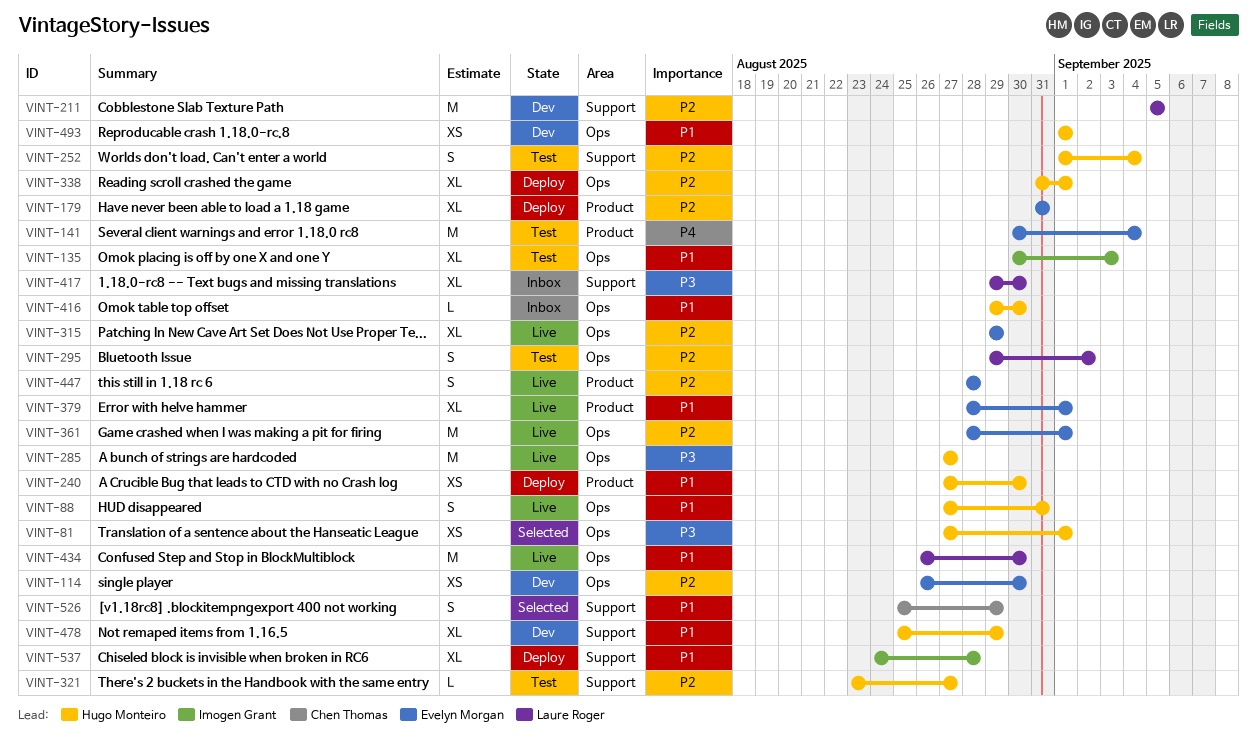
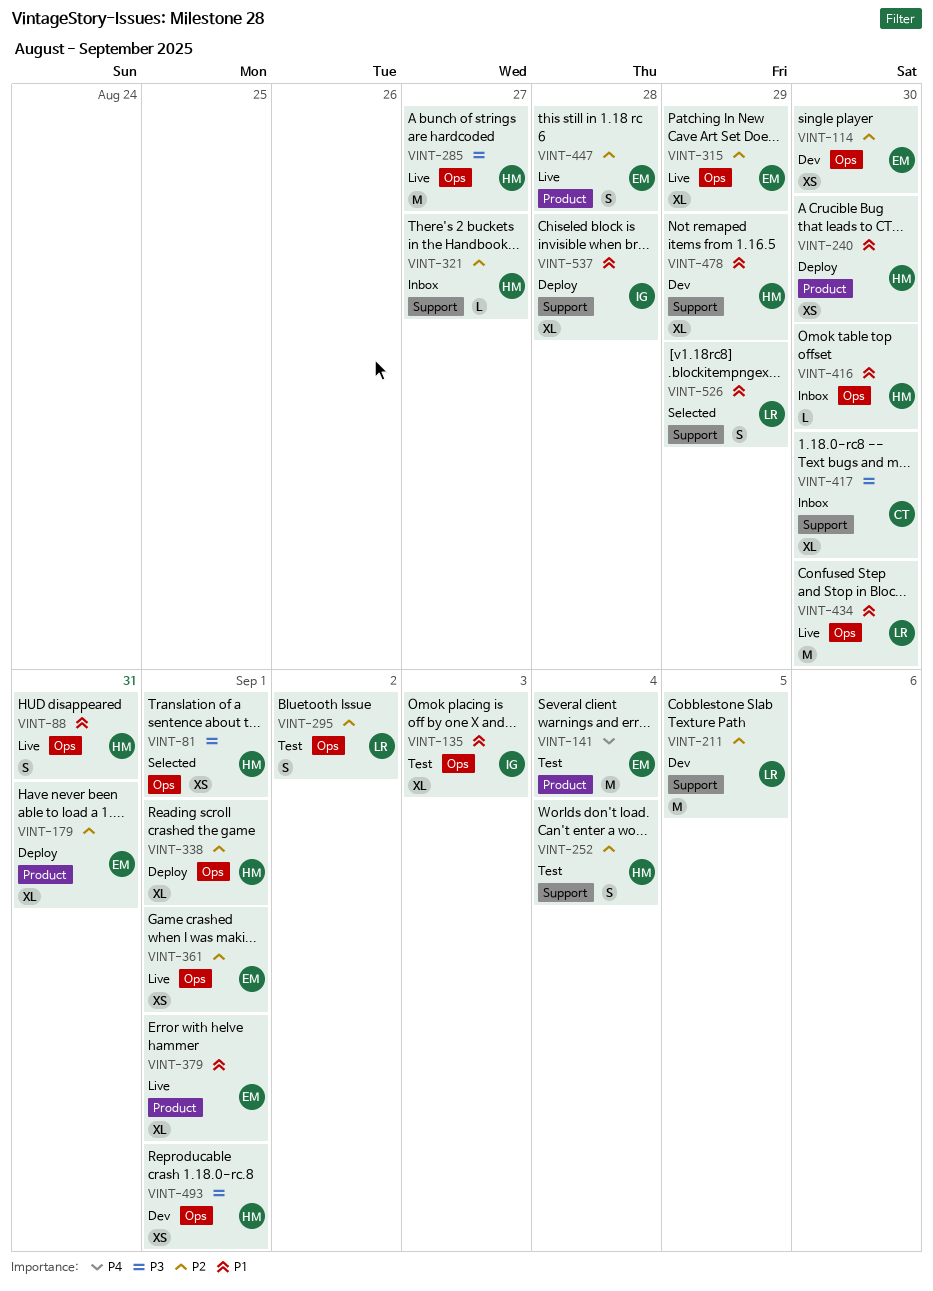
VINT-321, status: Test -> Inbox
VINT-361, estimate: M -> XS
VINT-417, owner: Laure Roger -> Chen Thomas
VINT-493, priority: P1 -> P3
VINT-526, owner: Chen Thomas -> Laure Roger

